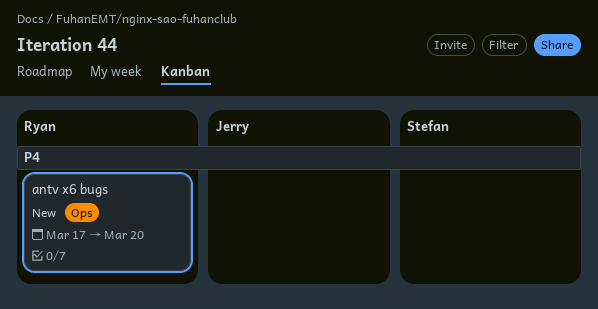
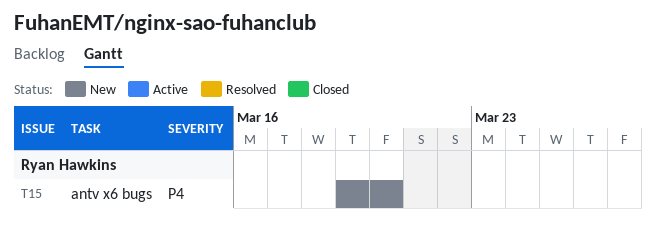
antv x6 bugs, start: Mar 17 -> Mar 19

